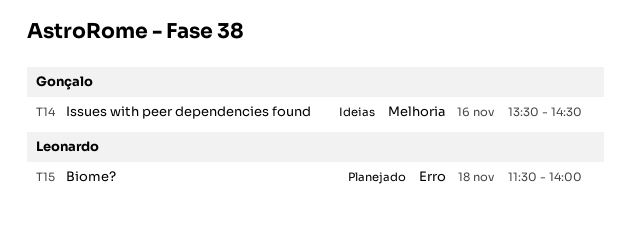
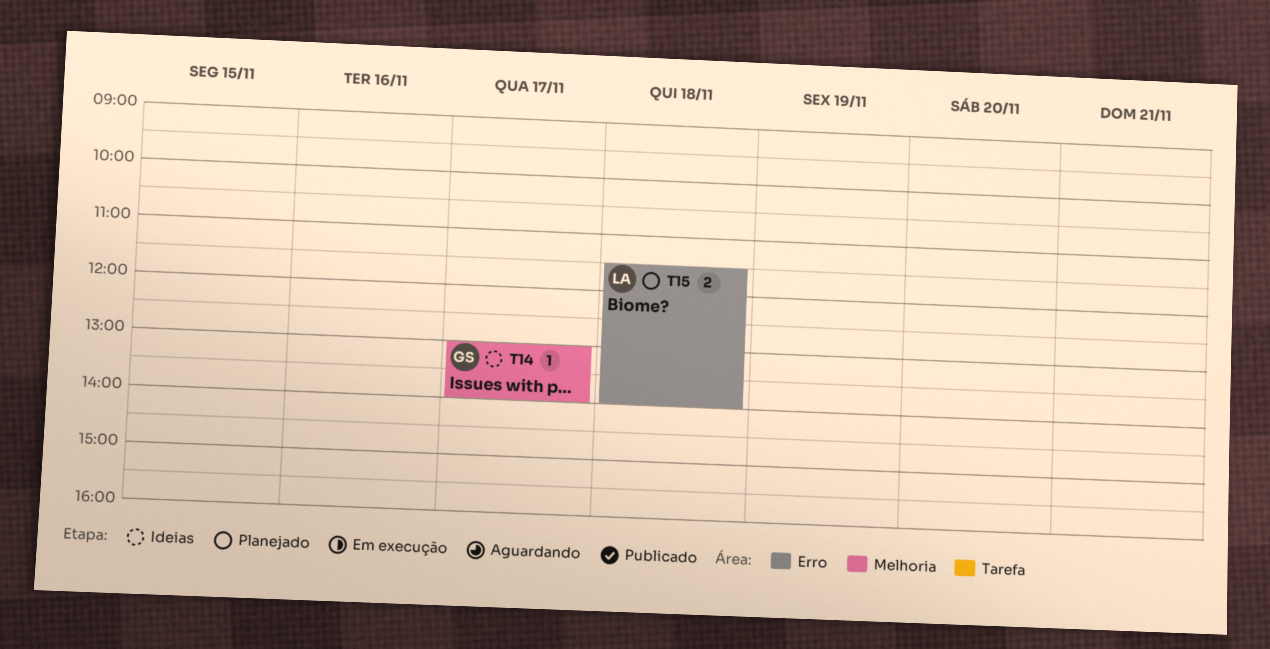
T14, day: Nov 16 -> Nov 17
T14, begins: 13:30 -> 13:00
T14, ends: 14:30 -> 14:00

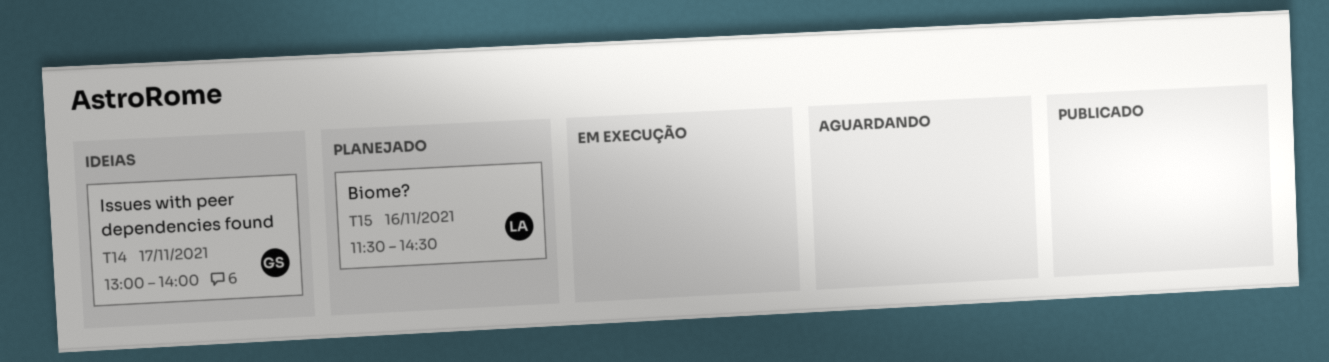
T15, day: Nov 18 -> Nov 16
T15, ends: 14:00 -> 14:30

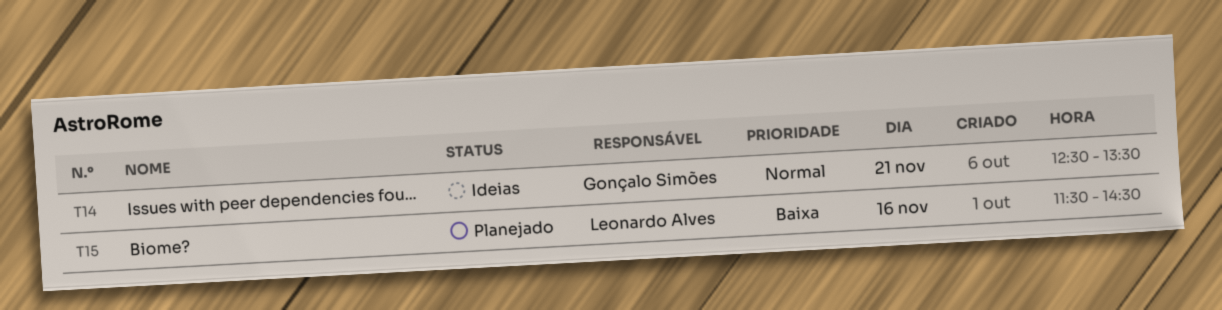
T14, day: Nov 17 -> Nov 21
T14, begins: 13:00 -> 12:30
T14, ends: 14:00 -> 13:30

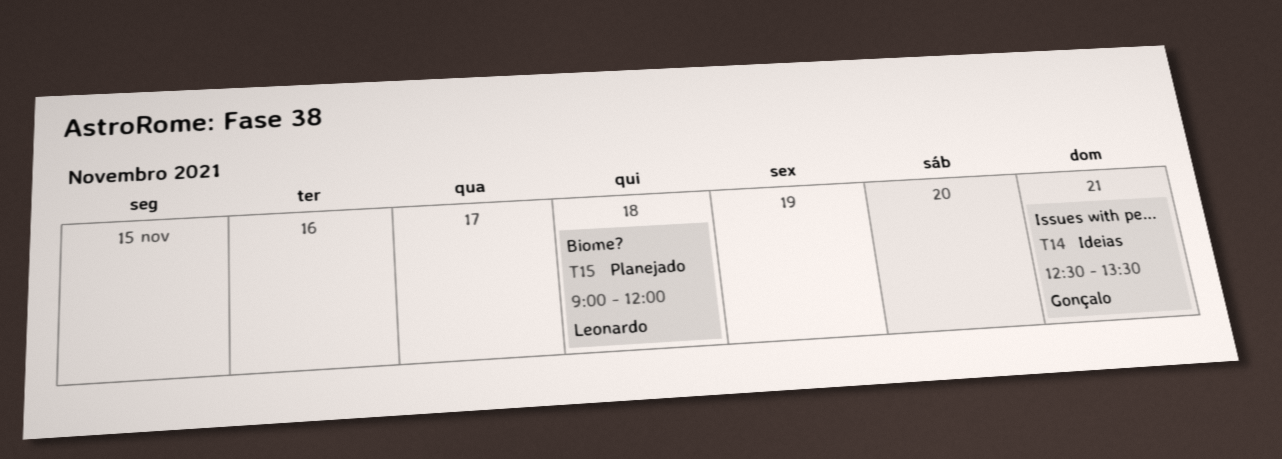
T15, day: Nov 16 -> Nov 18
T15, begins: 11:30 -> 09:00
T15, ends: 14:30 -> 12:00

